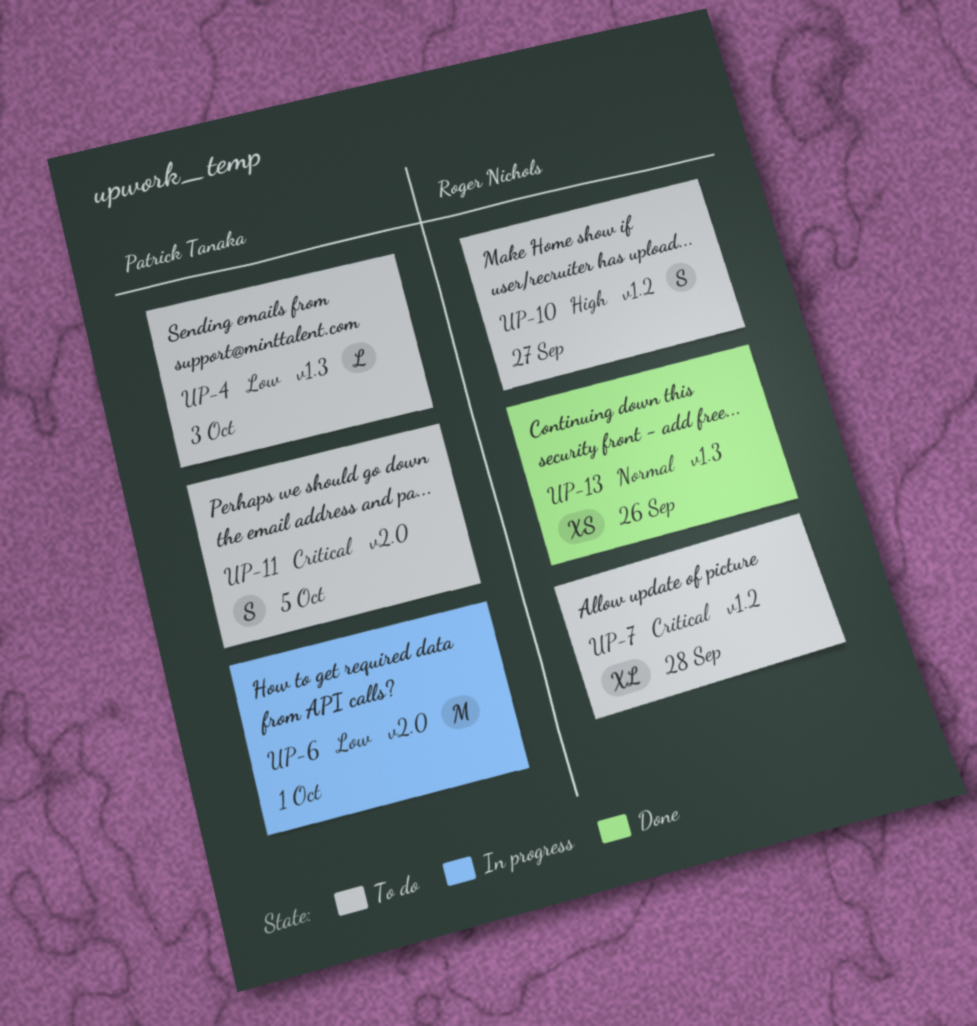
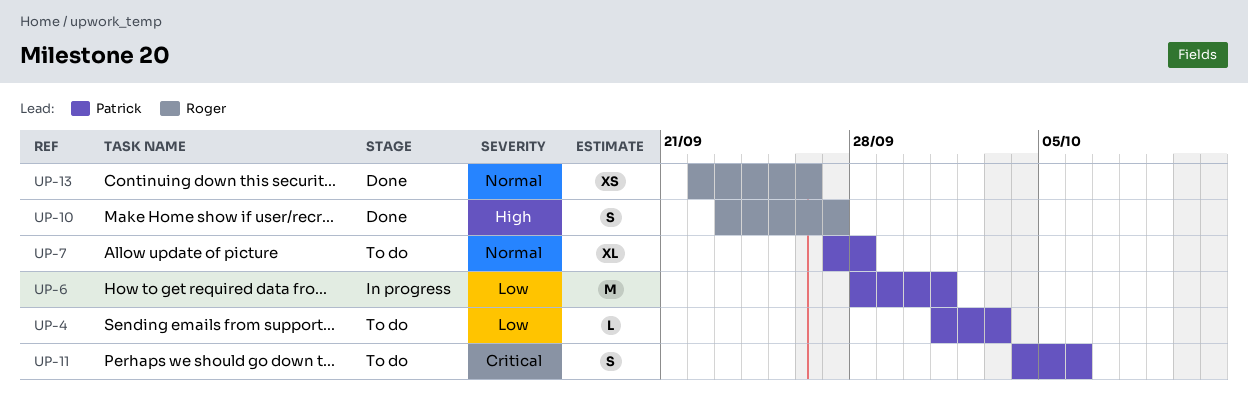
UP-7, owner: Roger Nichols -> Patrick Tanaka
UP-7, priority: Critical -> Normal
UP-10, status: To do -> Done
UP-11, due: Oct 5 -> Oct 6

